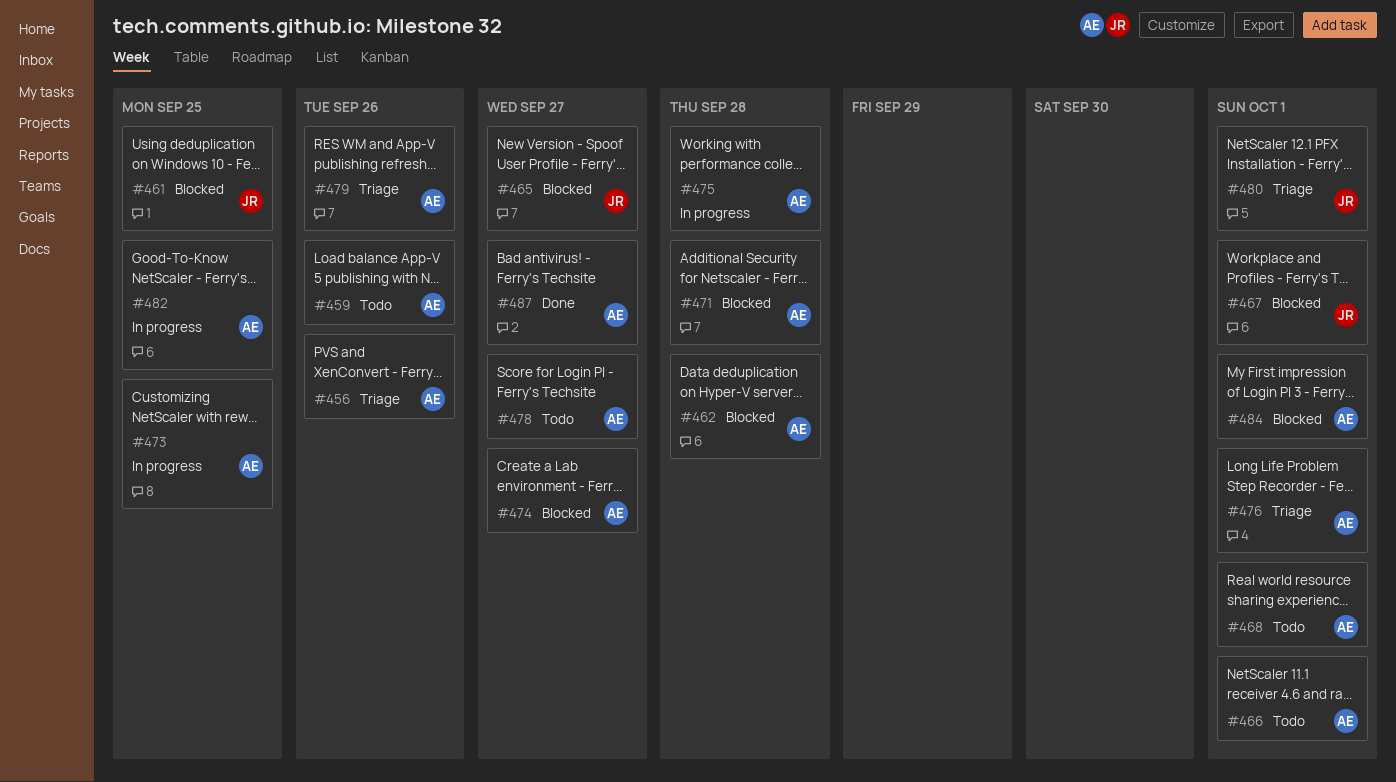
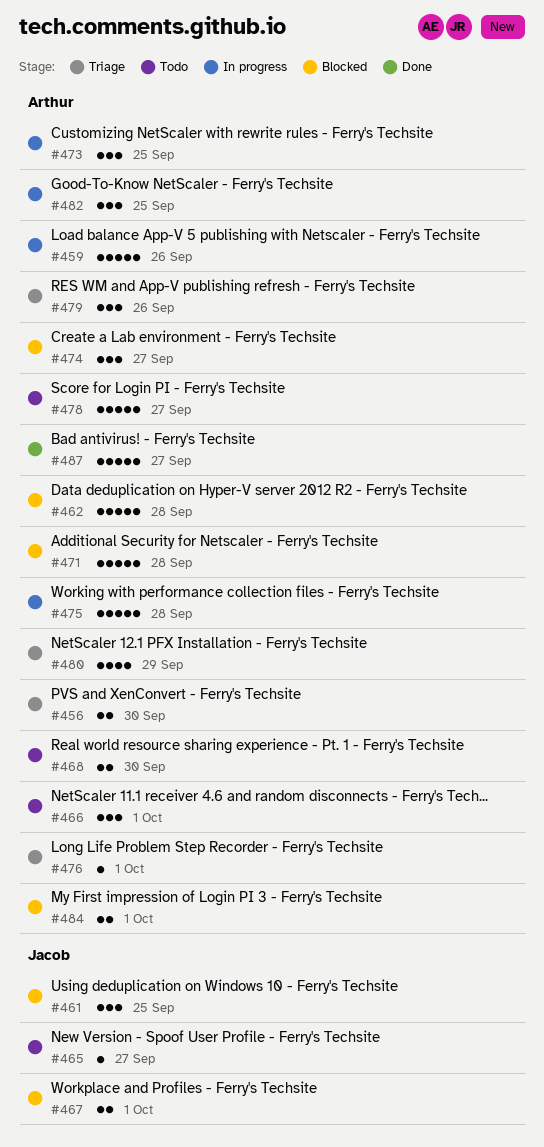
#456, due: Sep 26 -> Sep 30
#459, status: Todo -> In progress
#465, status: Blocked -> Todo
#468, due: Oct 1 -> Sep 30
#480, owner: Jacob -> Arthur
#480, due: Oct 1 -> Sep 29

